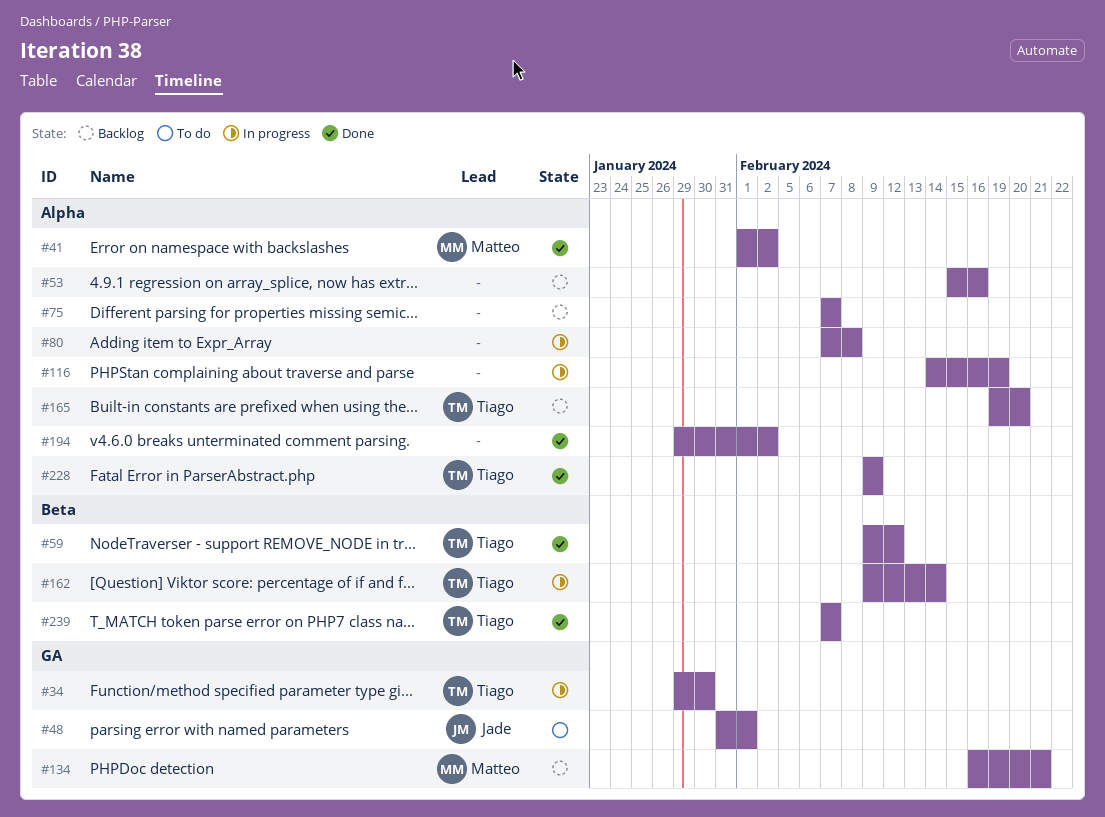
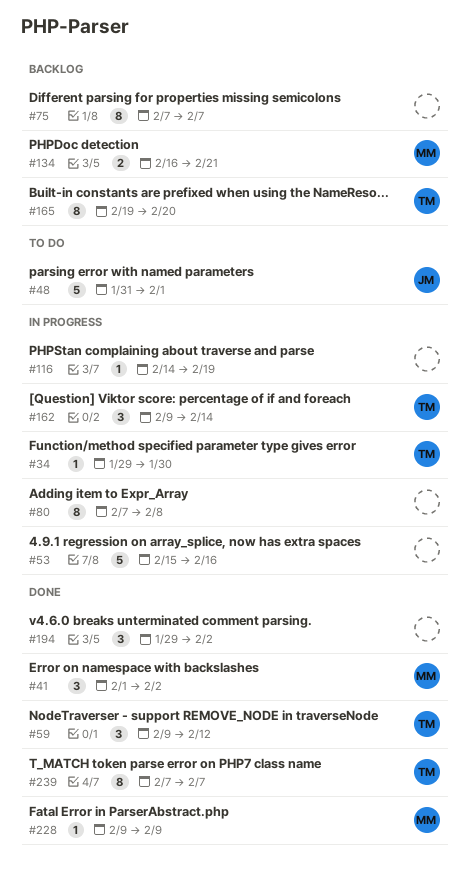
#53, status: Backlog -> In progress
#228, owner: Tiago -> Matteo

